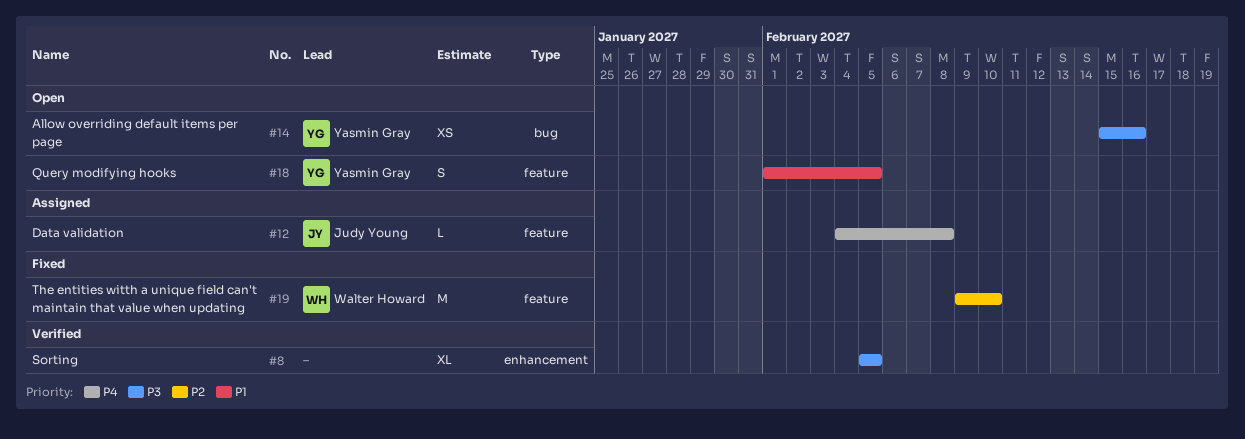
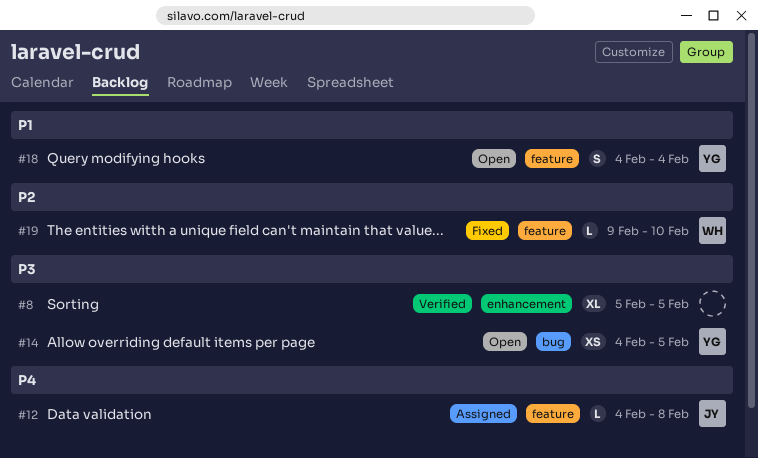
#14, start: Feb 15 -> Feb 4
#14, due: Feb 16 -> Feb 5
#18, start: Feb 1 -> Feb 4
#18, due: Feb 5 -> Feb 4
#19, estimate: M -> L

